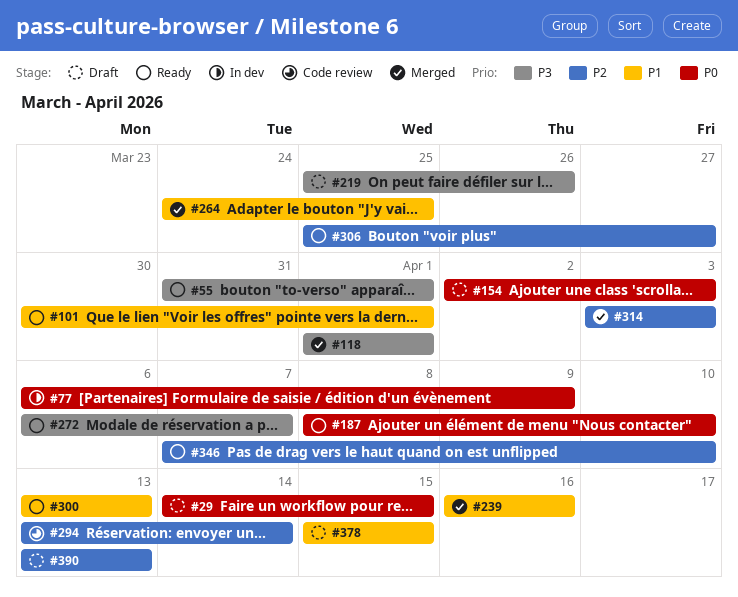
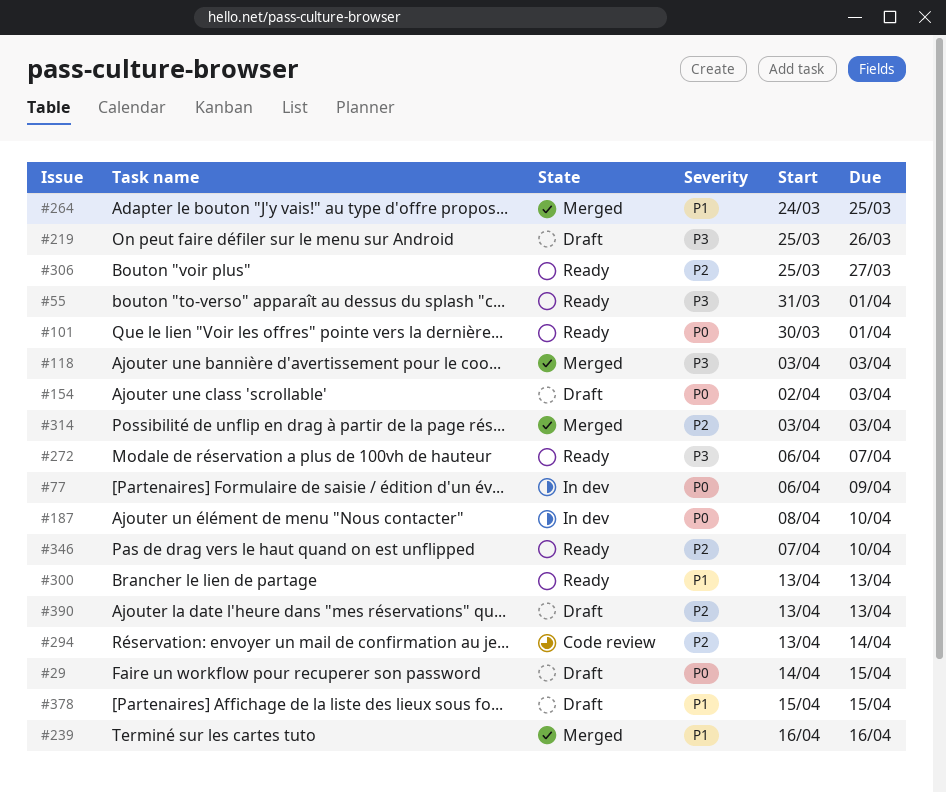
#101, priority: P1 -> P0
#118, start: Apr 1 -> Apr 3
#118, due: Apr 1 -> Apr 3
#187, status: Ready -> In dev

